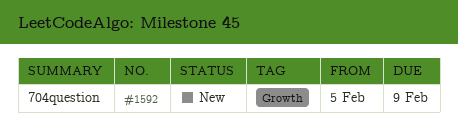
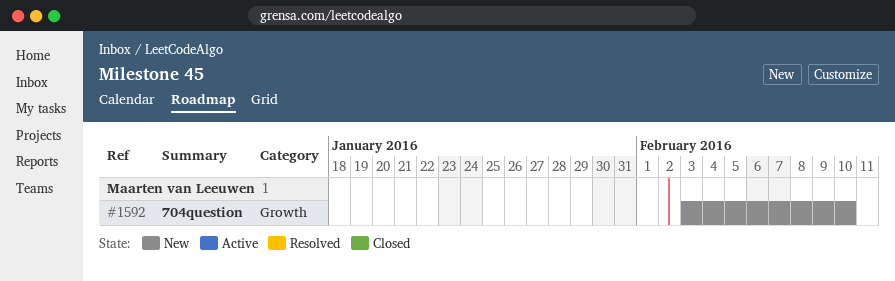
#1592, start: Feb 5 -> Feb 3
#1592, due: Feb 9 -> Feb 10

